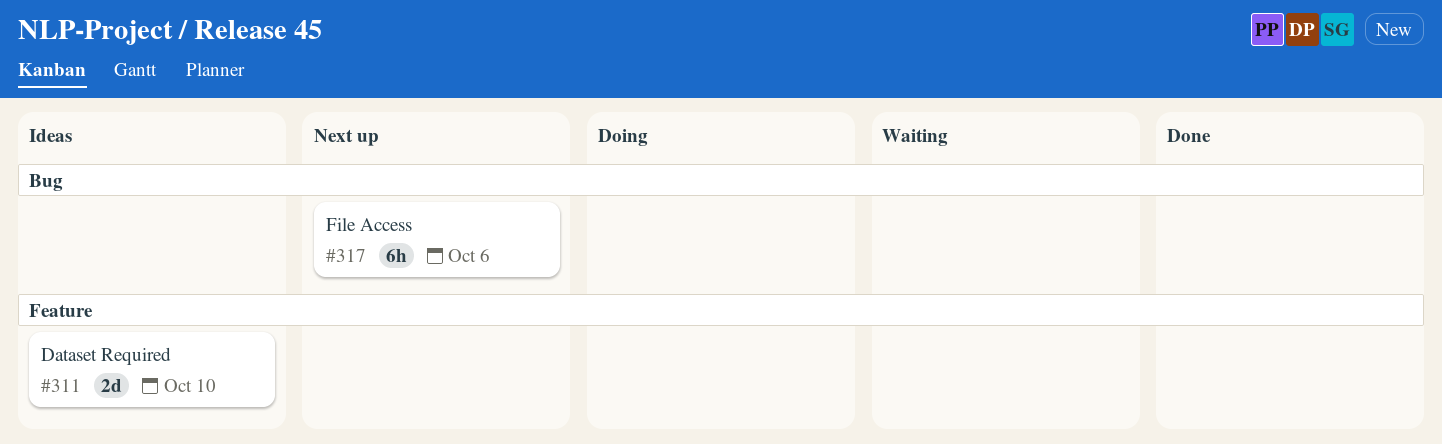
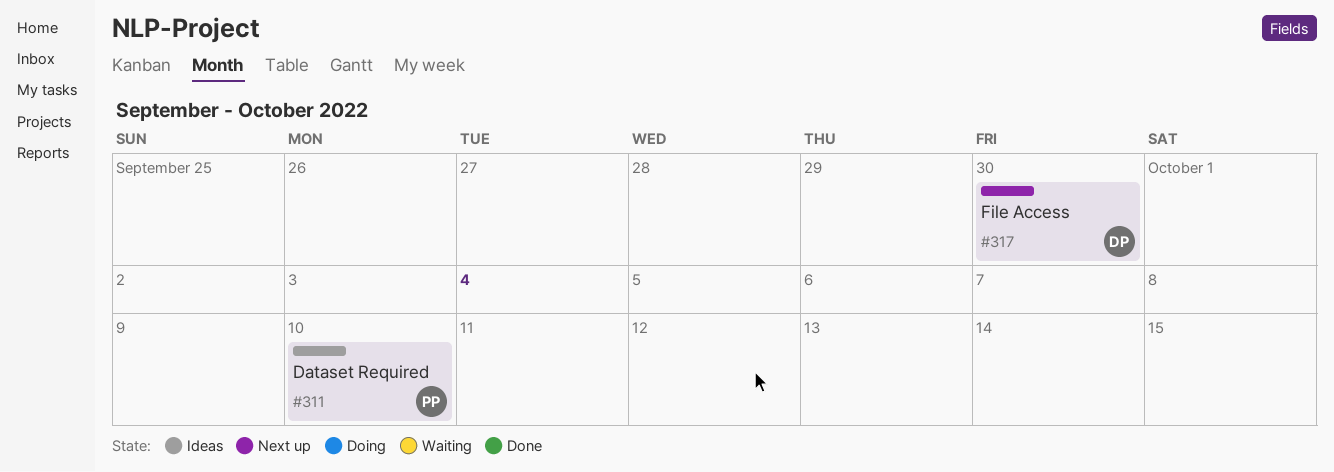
#317, due: Oct 6 -> Sep 30

